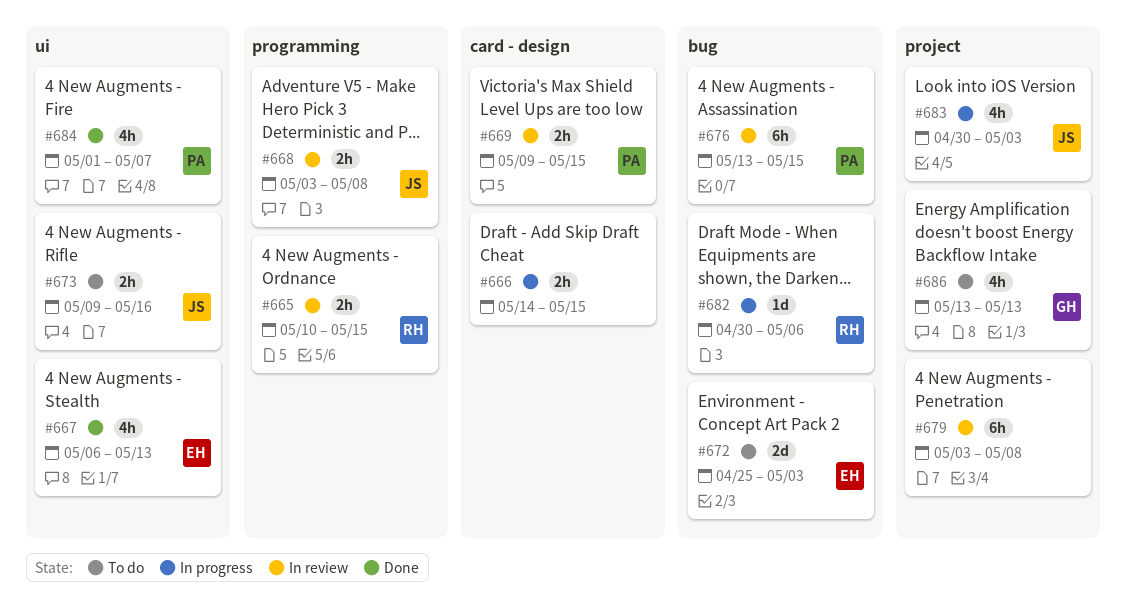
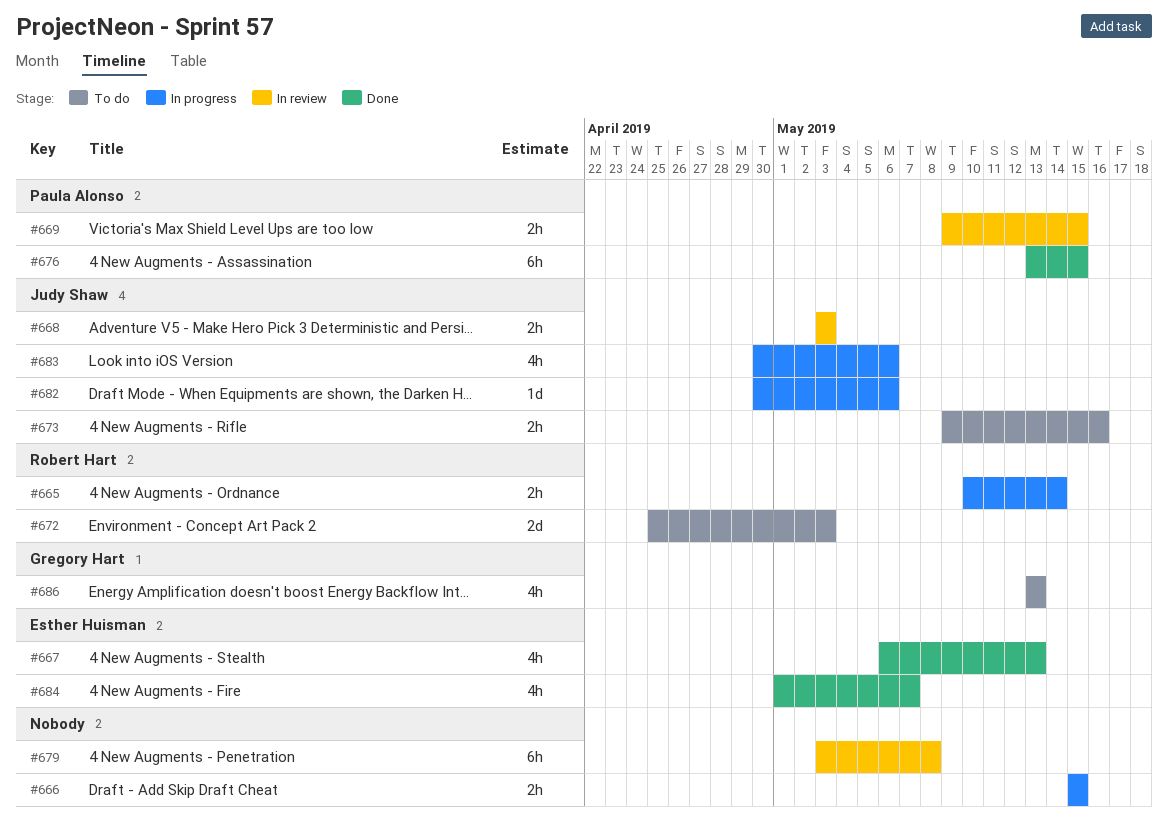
#665, status: In review -> In progress
#665, due: May 15 -> May 14
#666, start: May 14 -> May 15
#668, due: May 8 -> May 3
#672, owner: Esther Huisman -> Robert Hart
#676, status: In review -> Done
#682, owner: Robert Hart -> Judy Shaw
#683, due: May 3 -> May 6
#684, owner: Paula Alonso -> Esther Huisman

